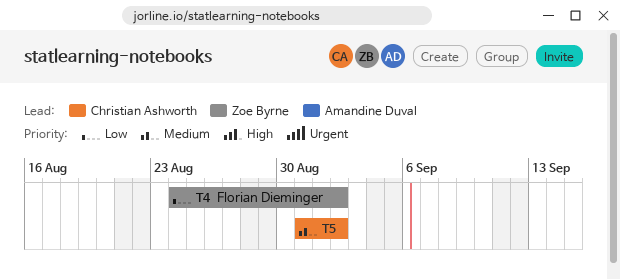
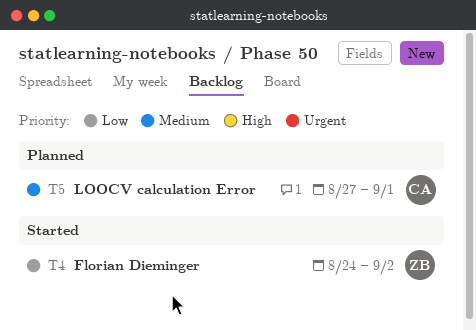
T5, start: Aug 31 -> Aug 27
T5, due: Sep 2 -> Sep 1

